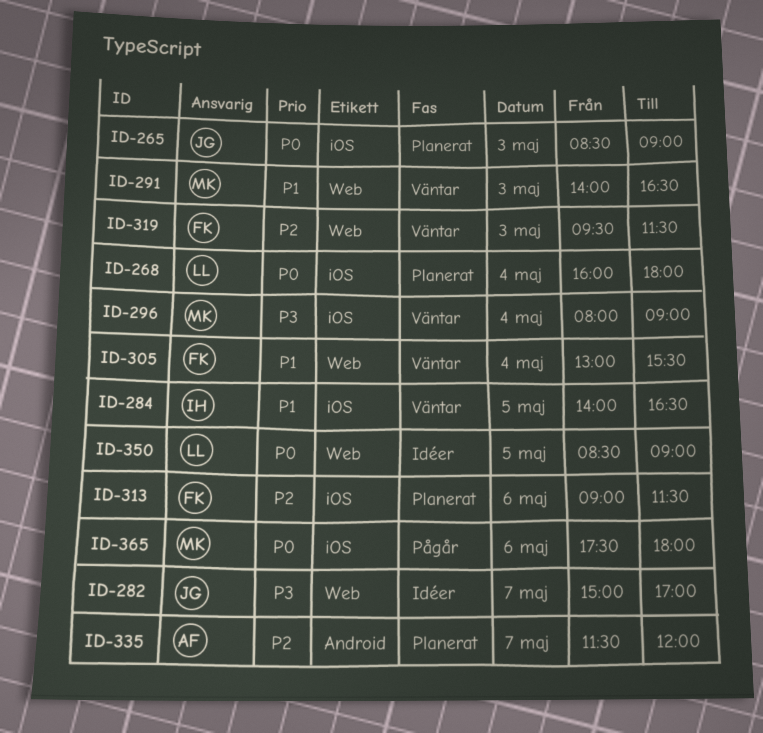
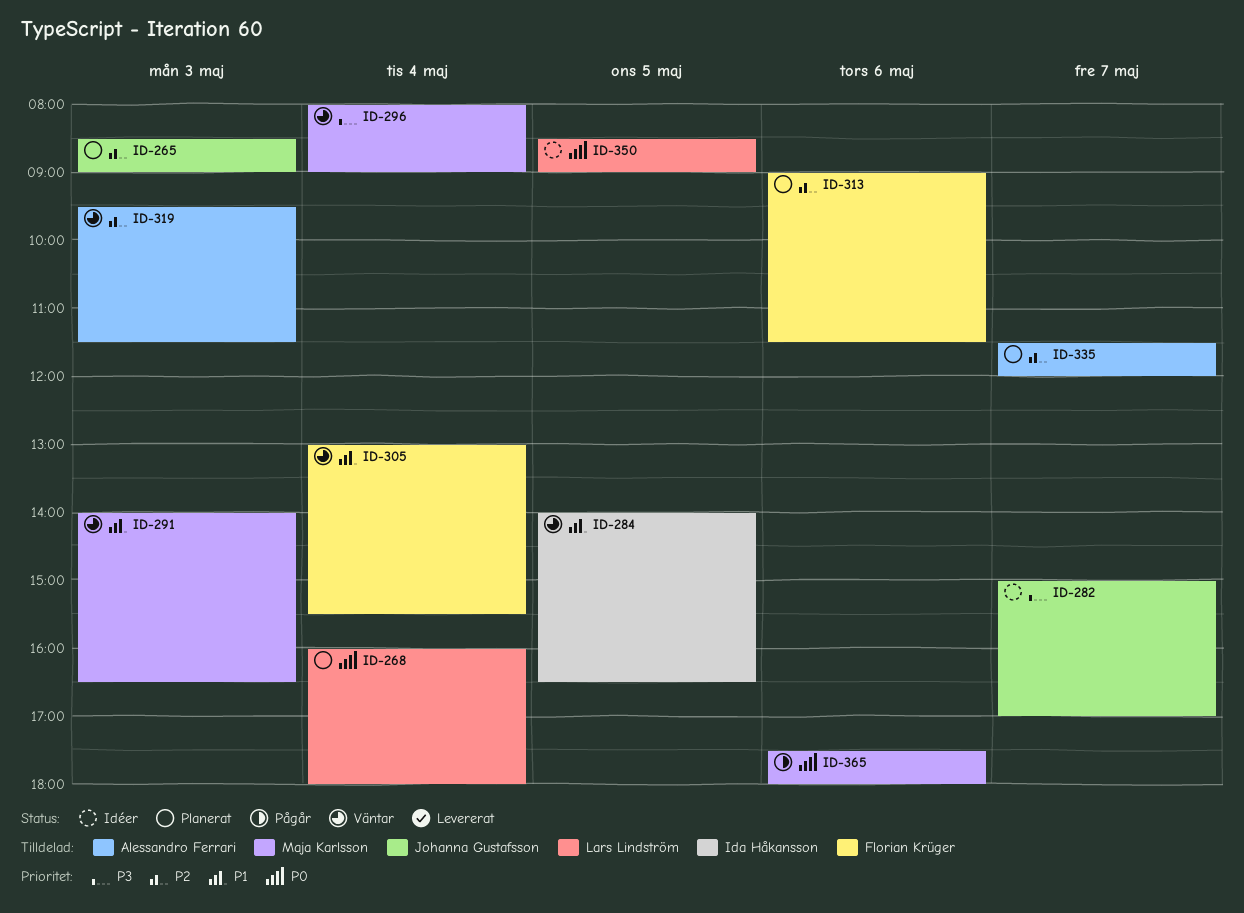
ID-265, priority: P0 -> P2
ID-319, owner: Florian Krüger -> Alessandro Ferrari

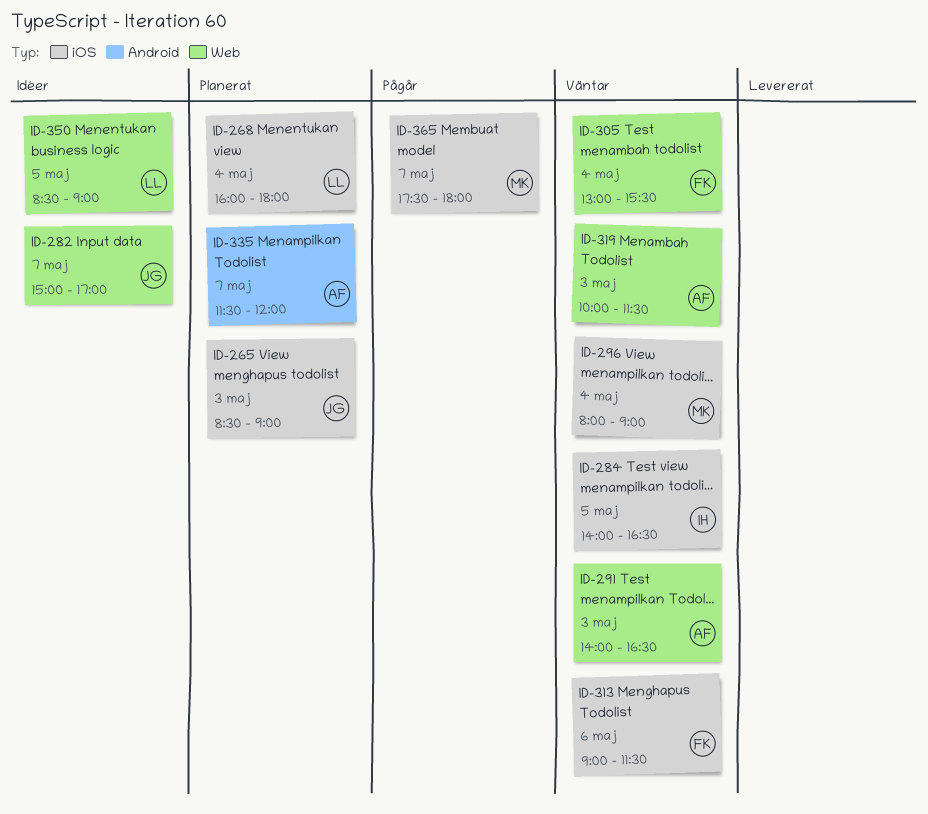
ID-291, owner: Maja Karlsson -> Alessandro Ferrari
ID-313, status: Planerat -> Väntar
ID-319, begins: 09:30 -> 10:00
ID-365, day: May 6 -> May 7

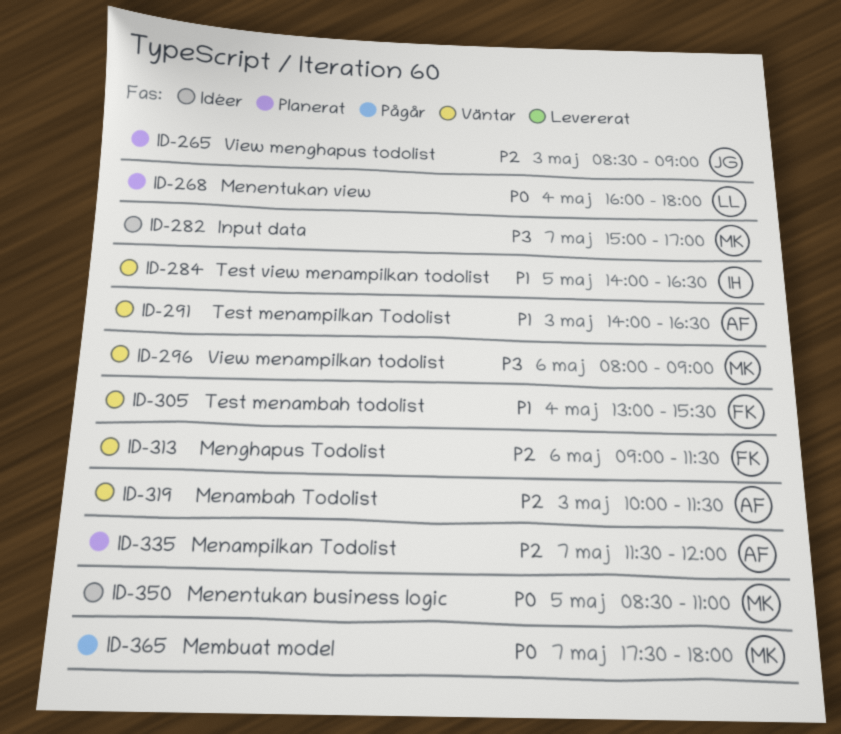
ID-282, owner: JG -> MK
ID-296, day: May 4 -> May 6
ID-350, owner: LL -> MK
ID-350, ends: 09:00 -> 11:00

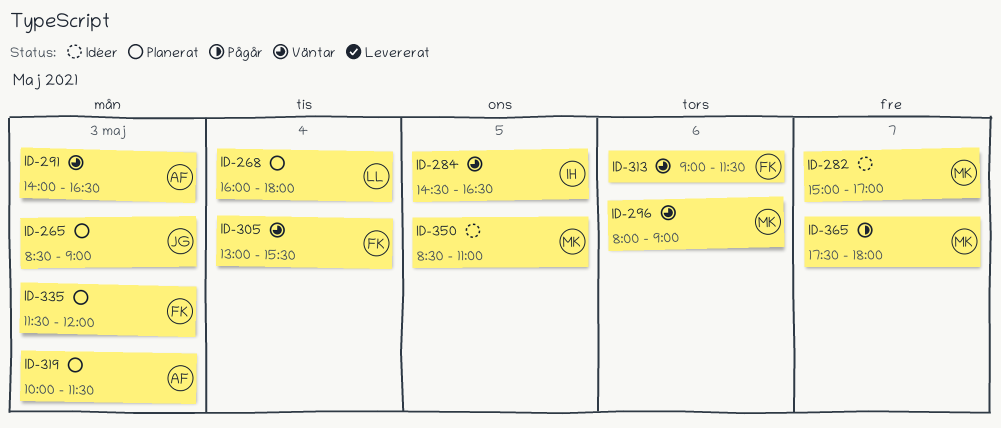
ID-284, begins: 14:00 -> 14:30
ID-319, status: Väntar -> Planerat
ID-335, owner: AF -> FK
ID-335, day: May 7 -> May 3

